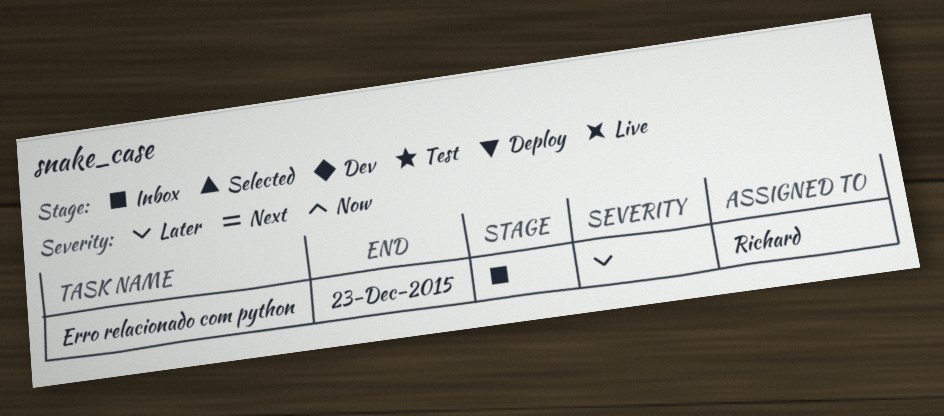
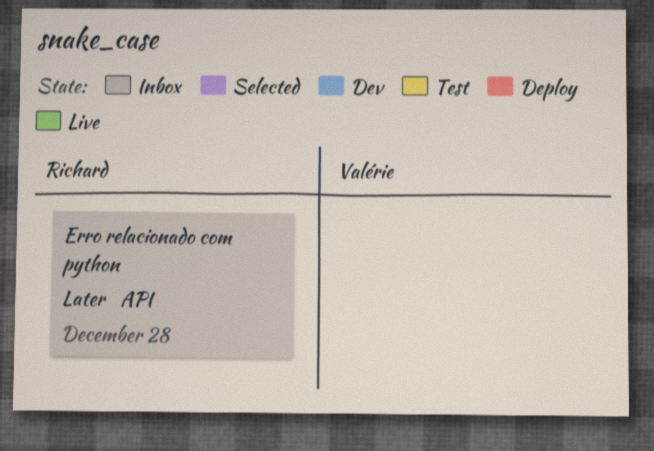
Erro relacionado com python, due: Dec 23 -> Dec 28

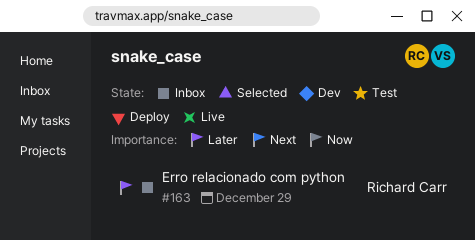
Erro relacionado com python, due: Dec 28 -> Dec 29

